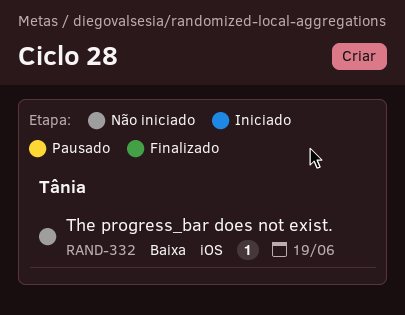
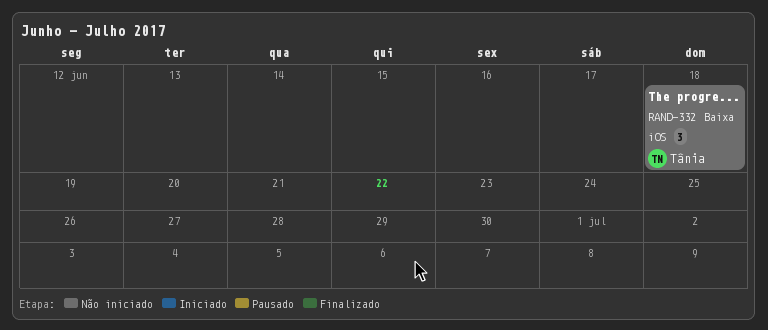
RAND-332, estimate: 1 -> 3
RAND-332, due: Jun 19 -> Jun 18

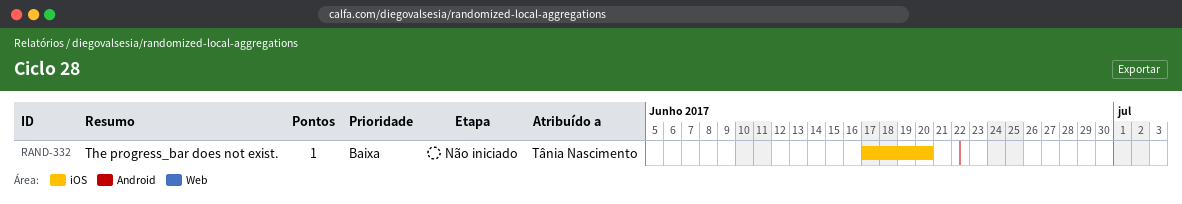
RAND-332, estimate: 3 -> 1
RAND-332, due: Jun 18 -> Jun 20

